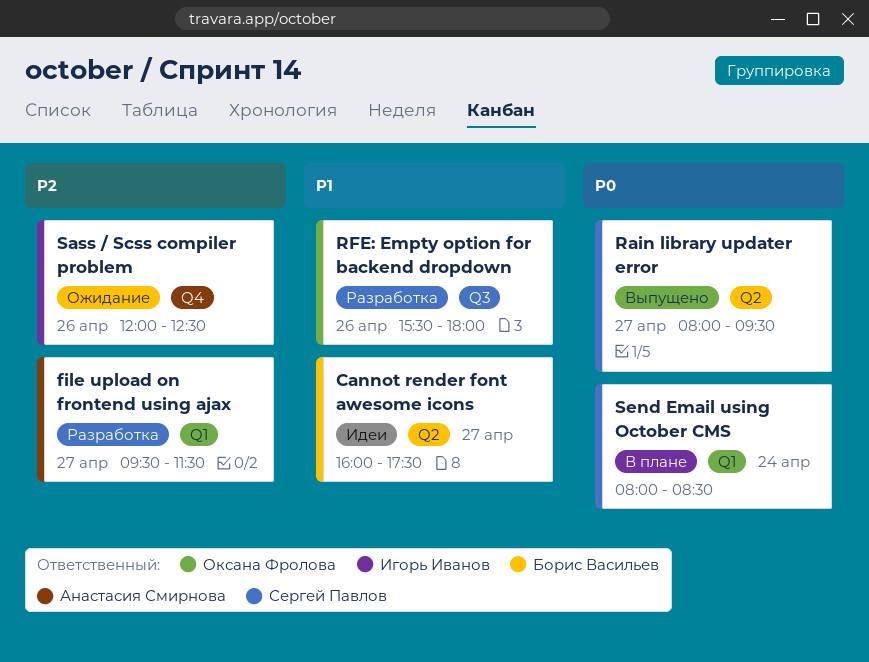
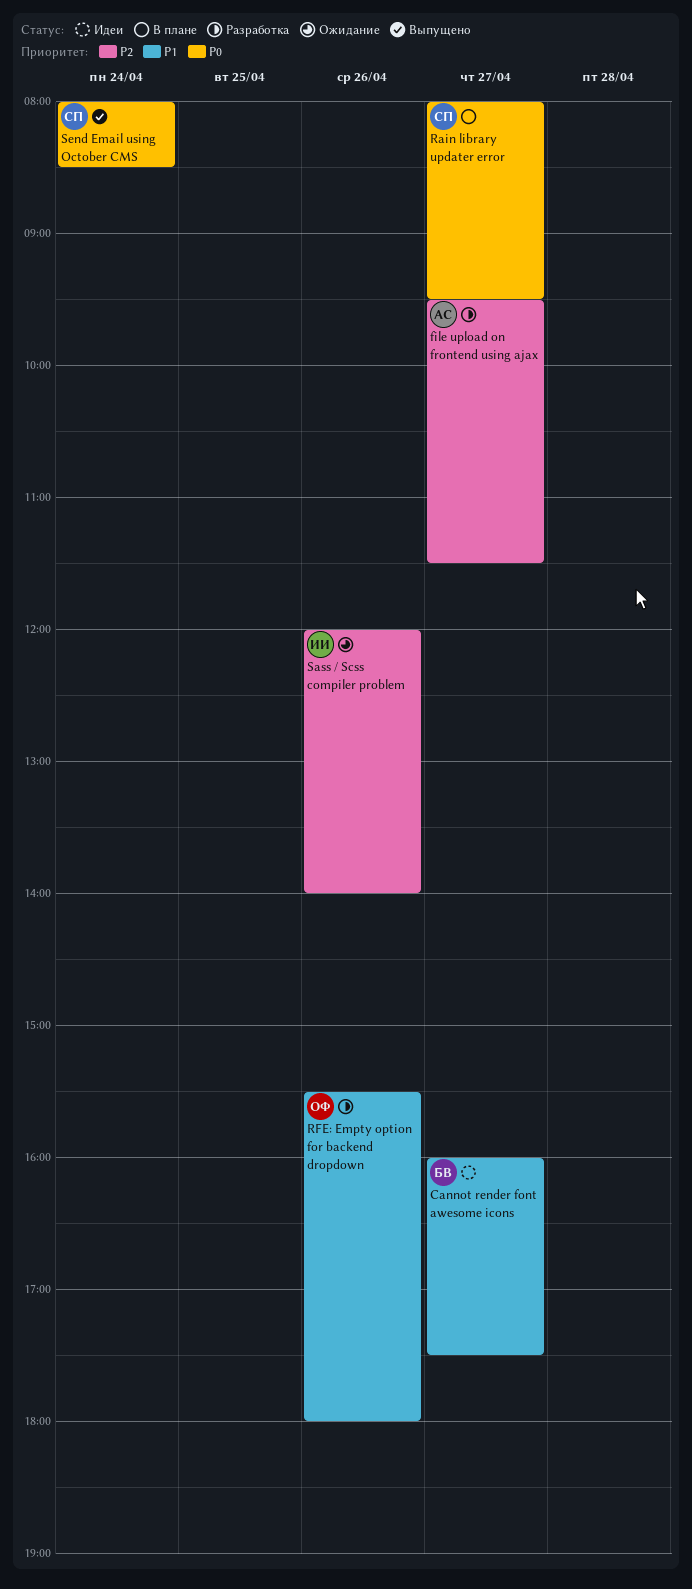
Rain library updater error, status: Выпущено -> В плане
Sass / Scss compiler problem, ends: 12:30 -> 14:00
Send Email using October CMS, status: В плане -> Выпущено

